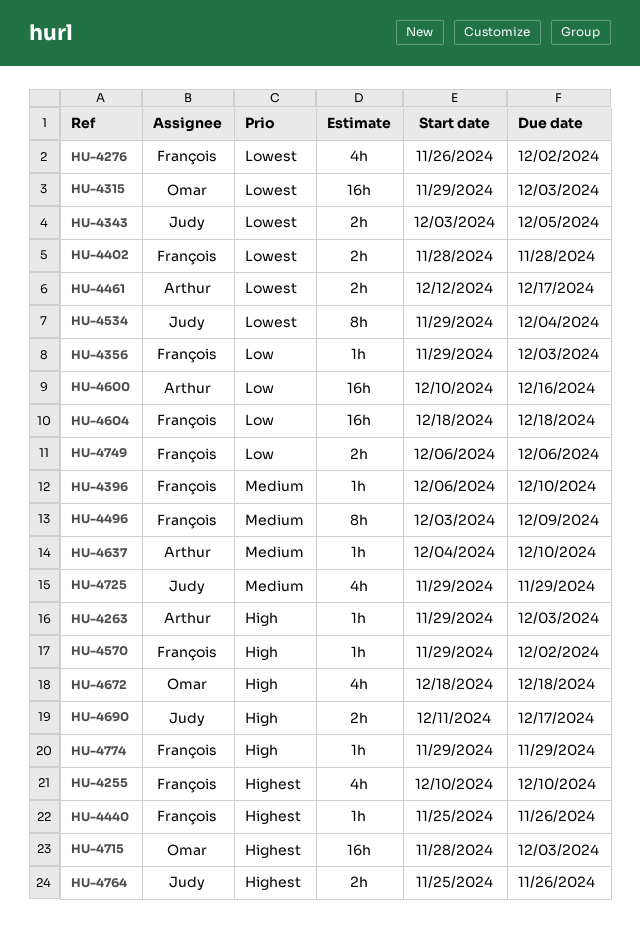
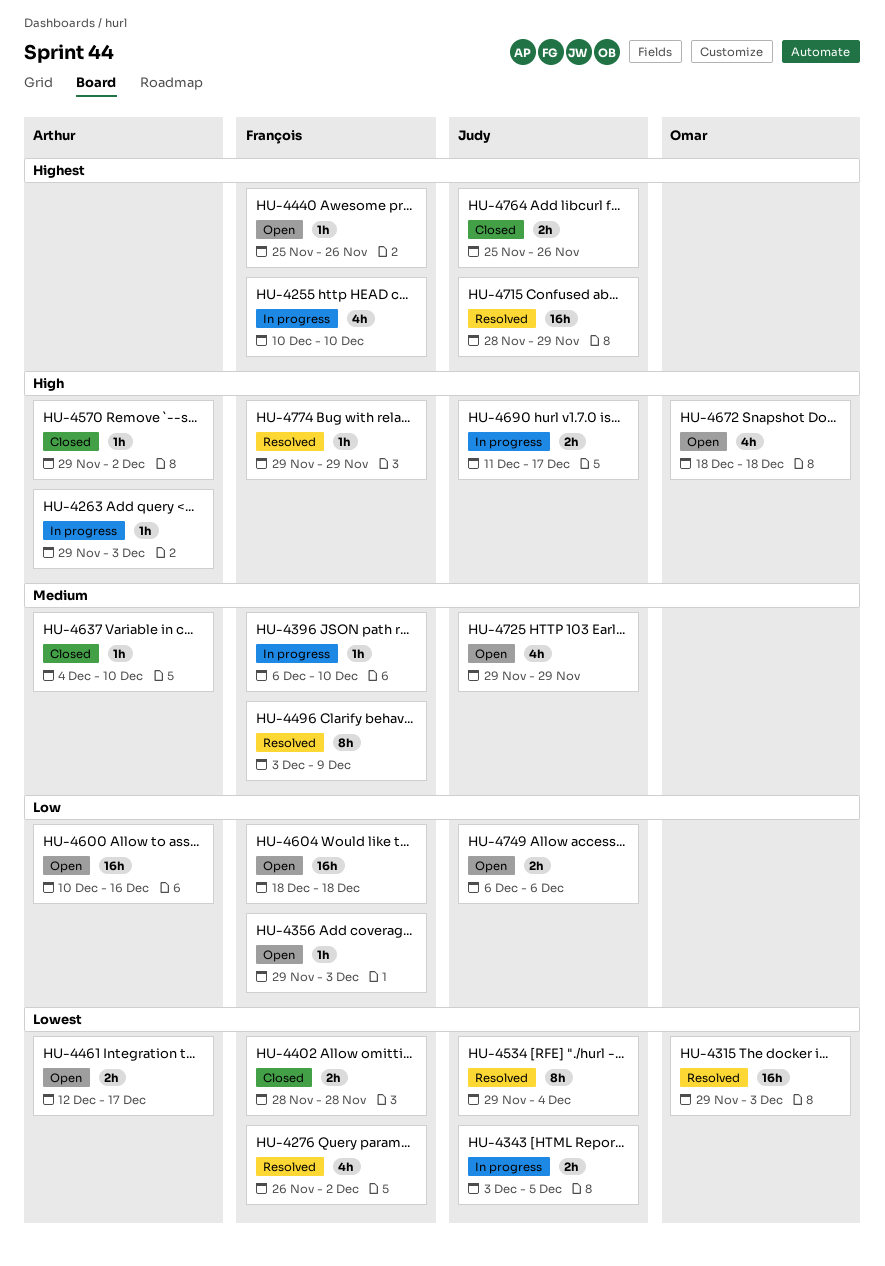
HU-4570, owner: François -> Arthur
HU-4715, owner: Omar -> Judy
HU-4715, due: Dec 3 -> Nov 29
HU-4749, owner: François -> Judy

